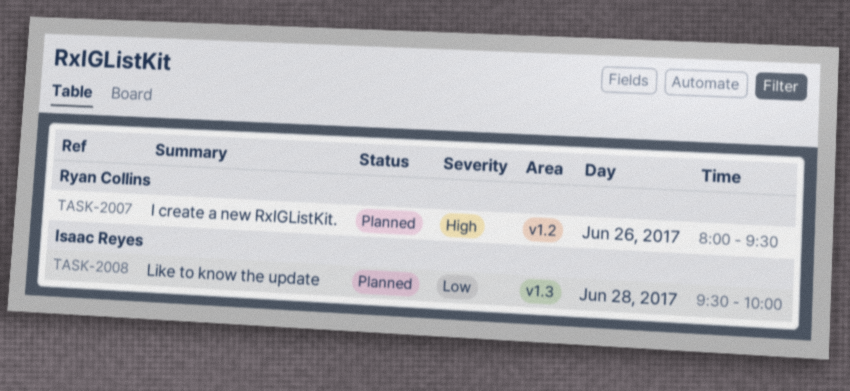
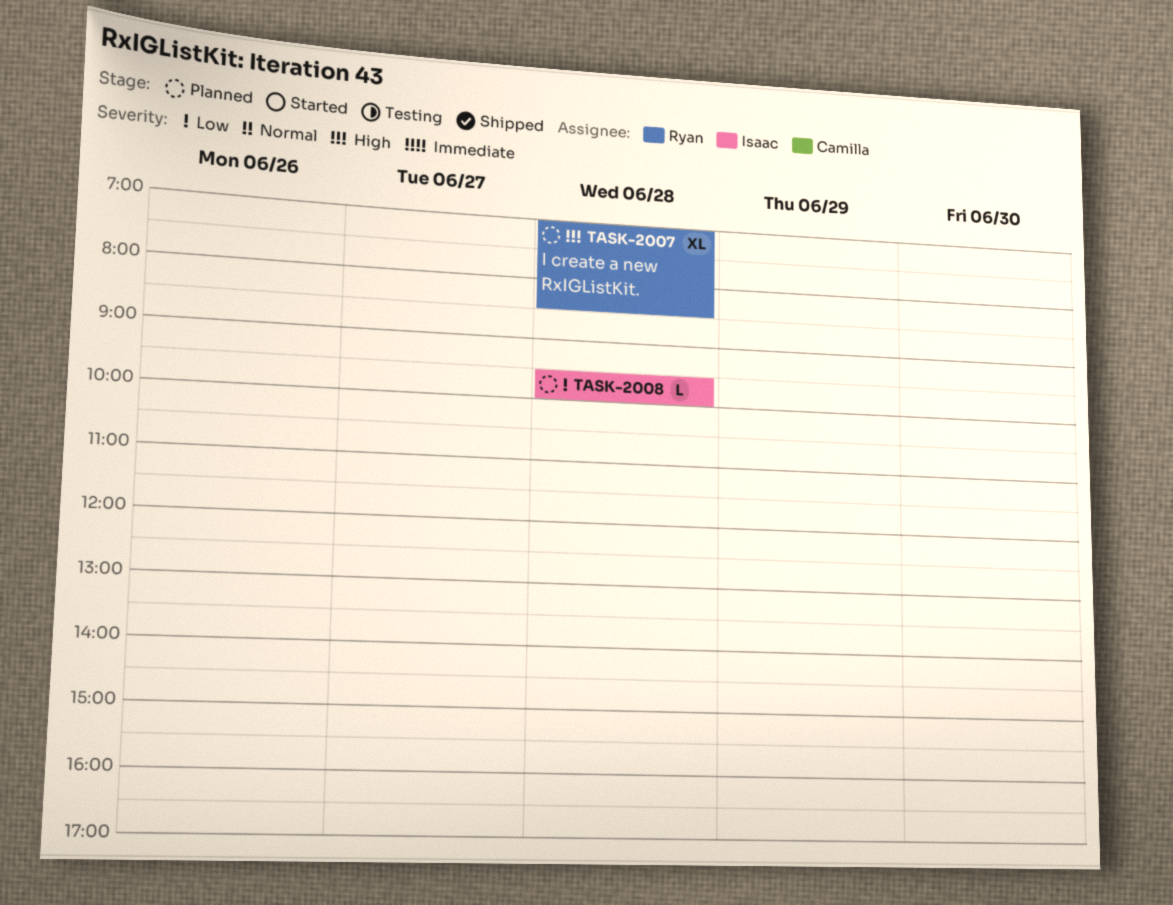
TASK-2007, day: Jun 26 -> Jun 28
TASK-2007, begins: 08:00 -> 07:00
TASK-2007, ends: 09:30 -> 08:30

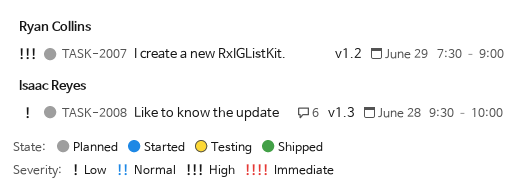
TASK-2007, day: Jun 28 -> Jun 29
TASK-2007, begins: 07:00 -> 07:30
TASK-2007, ends: 08:30 -> 09:00

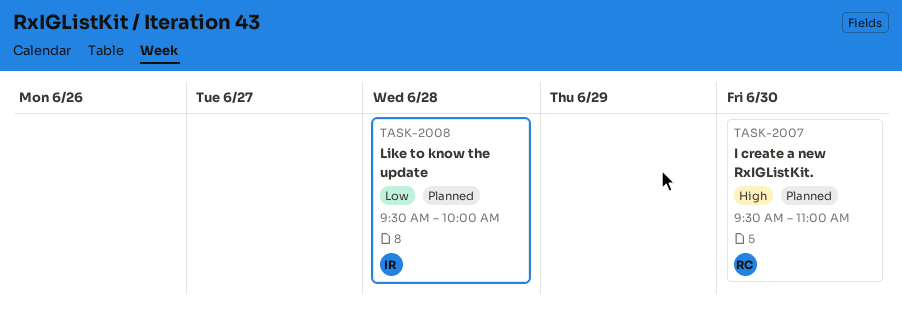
TASK-2007, day: Jun 29 -> Jun 30
TASK-2007, begins: 07:30 -> 09:30
TASK-2007, ends: 09:00 -> 11:00

